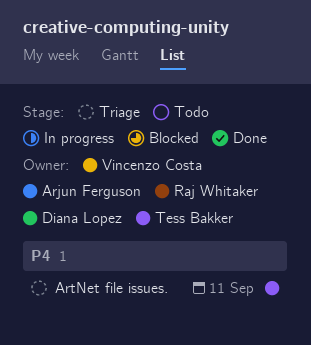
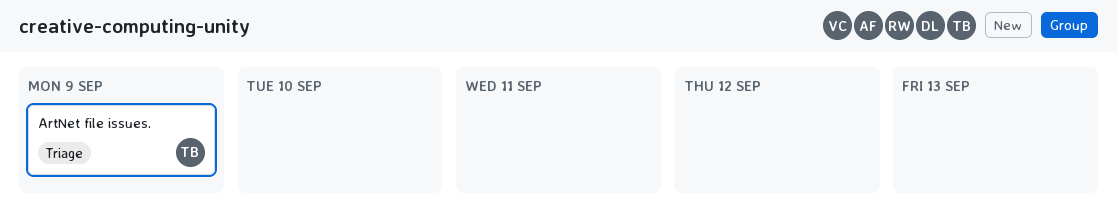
ArtNet file issues., due: Sep 11 -> Sep 9

